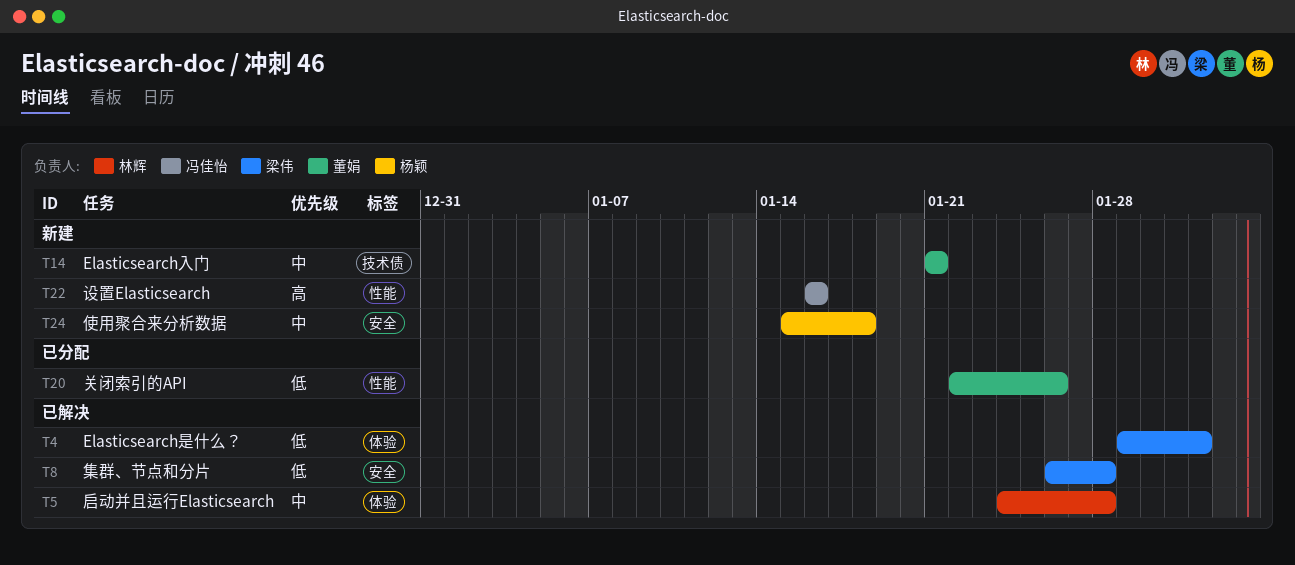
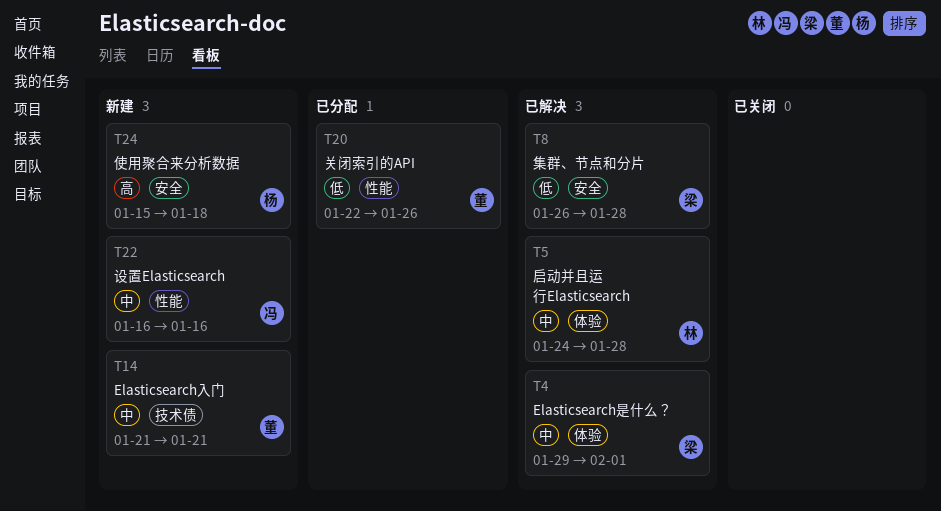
T4, priority: 低 -> 中
T22, priority: 高 -> 中
T24, priority: 中 -> 高

